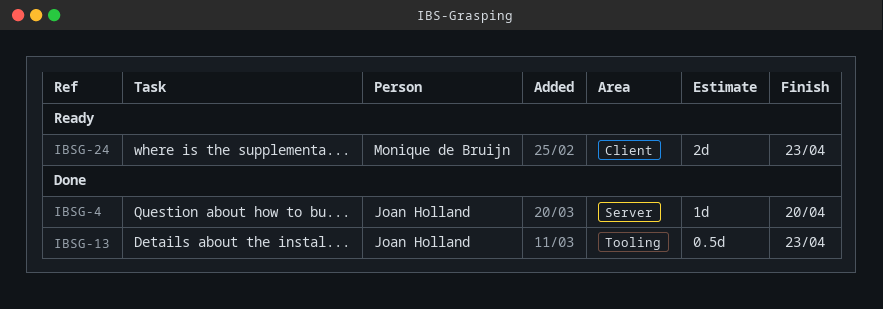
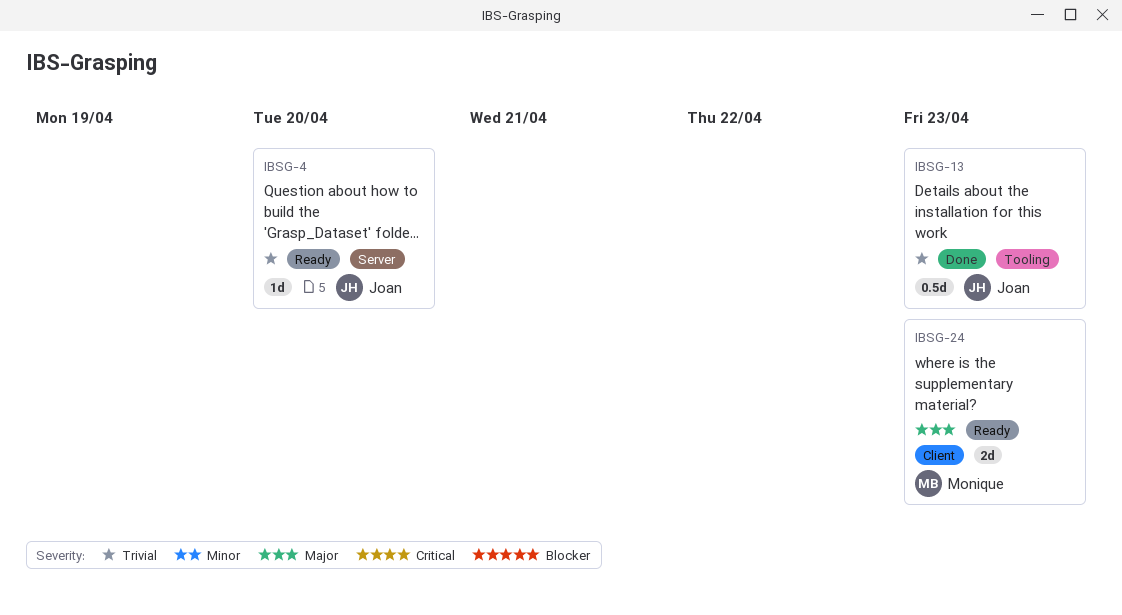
IBSG-4, status: Done -> Ready

